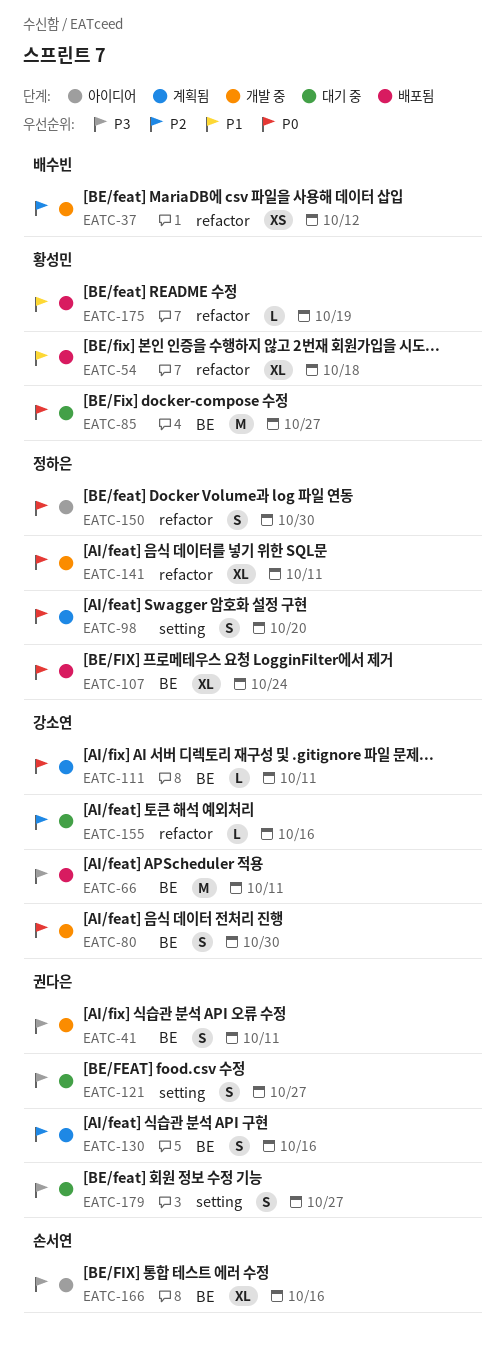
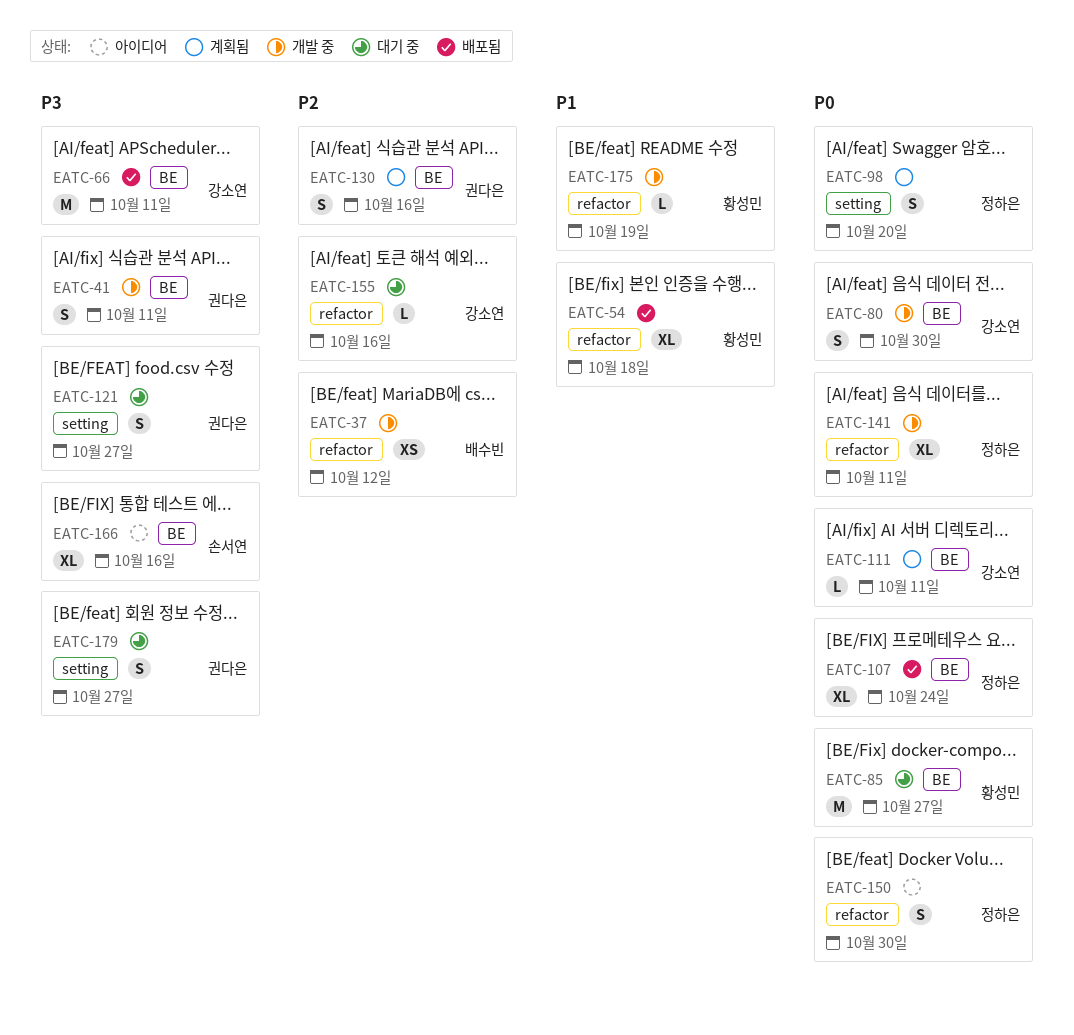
EATC-175, status: 배포됨 -> 개발 중

